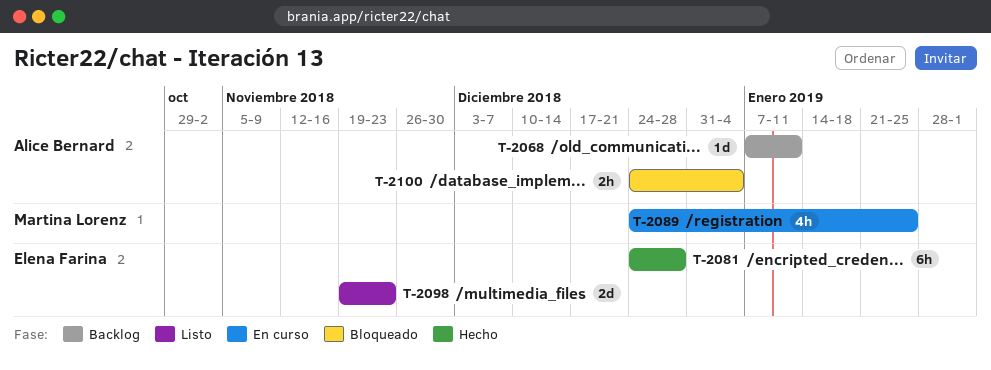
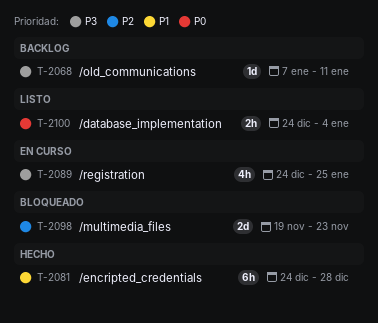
T-2098, status: Listo -> Bloqueado
T-2100, status: Bloqueado -> Listo

